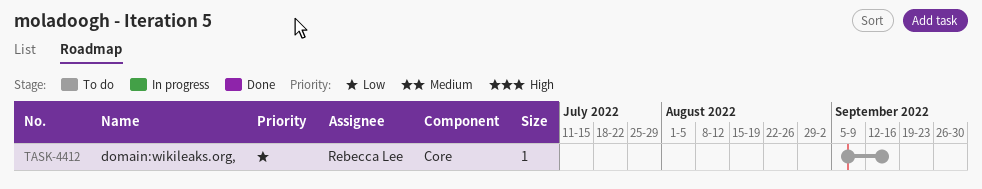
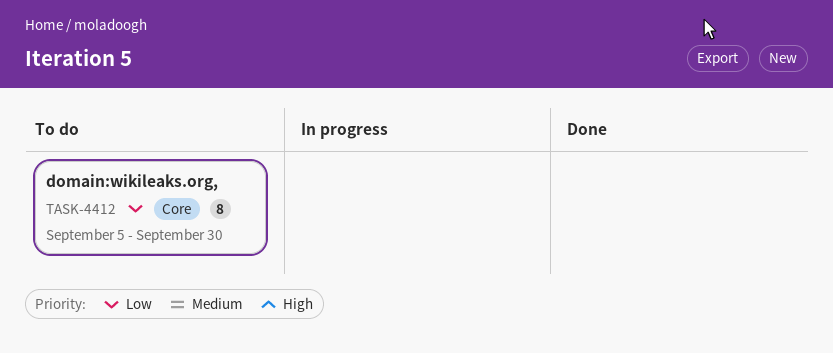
TASK-4412, estimate: 1 -> 8
TASK-4412, due: Sep 16 -> Sep 30

